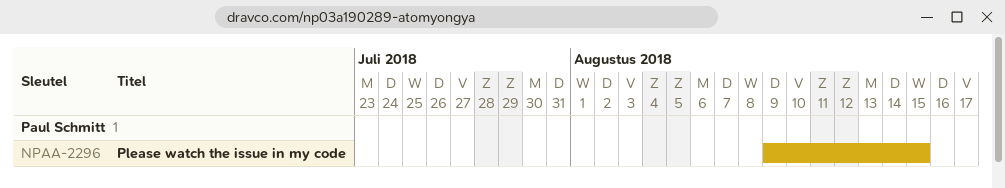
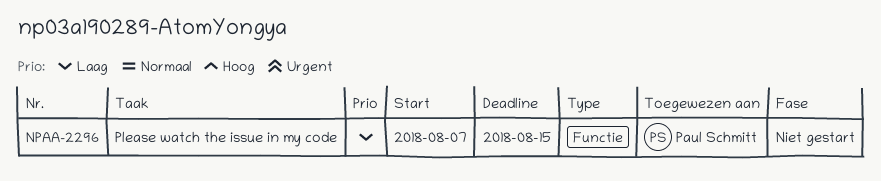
NPAA-2296, start: Aug 9 -> Aug 7

